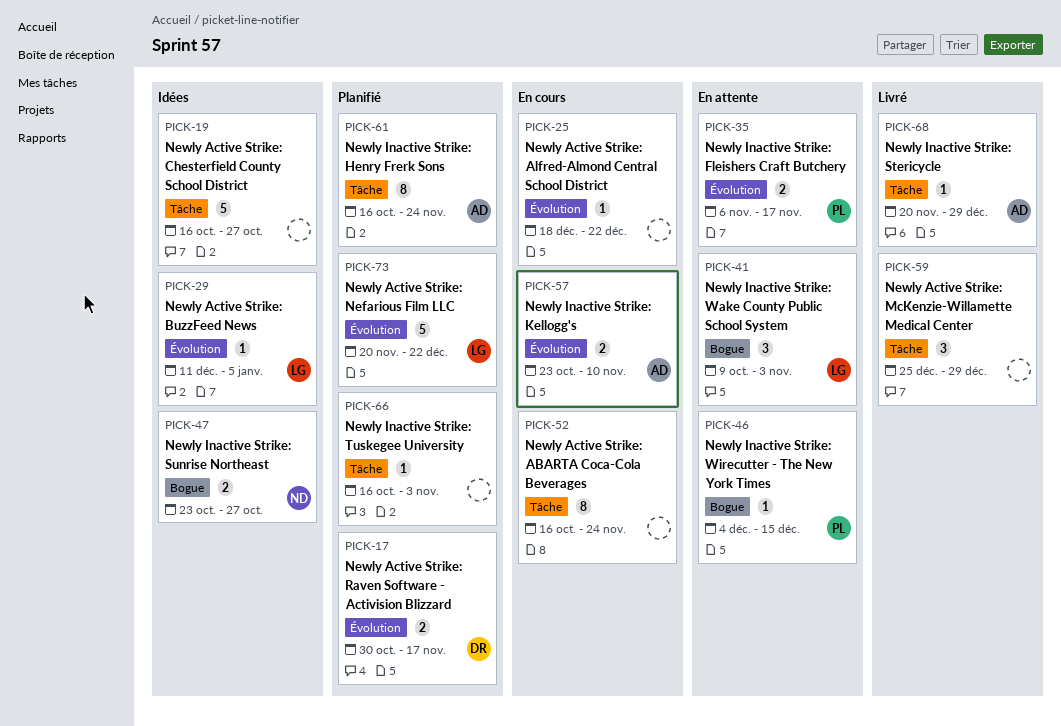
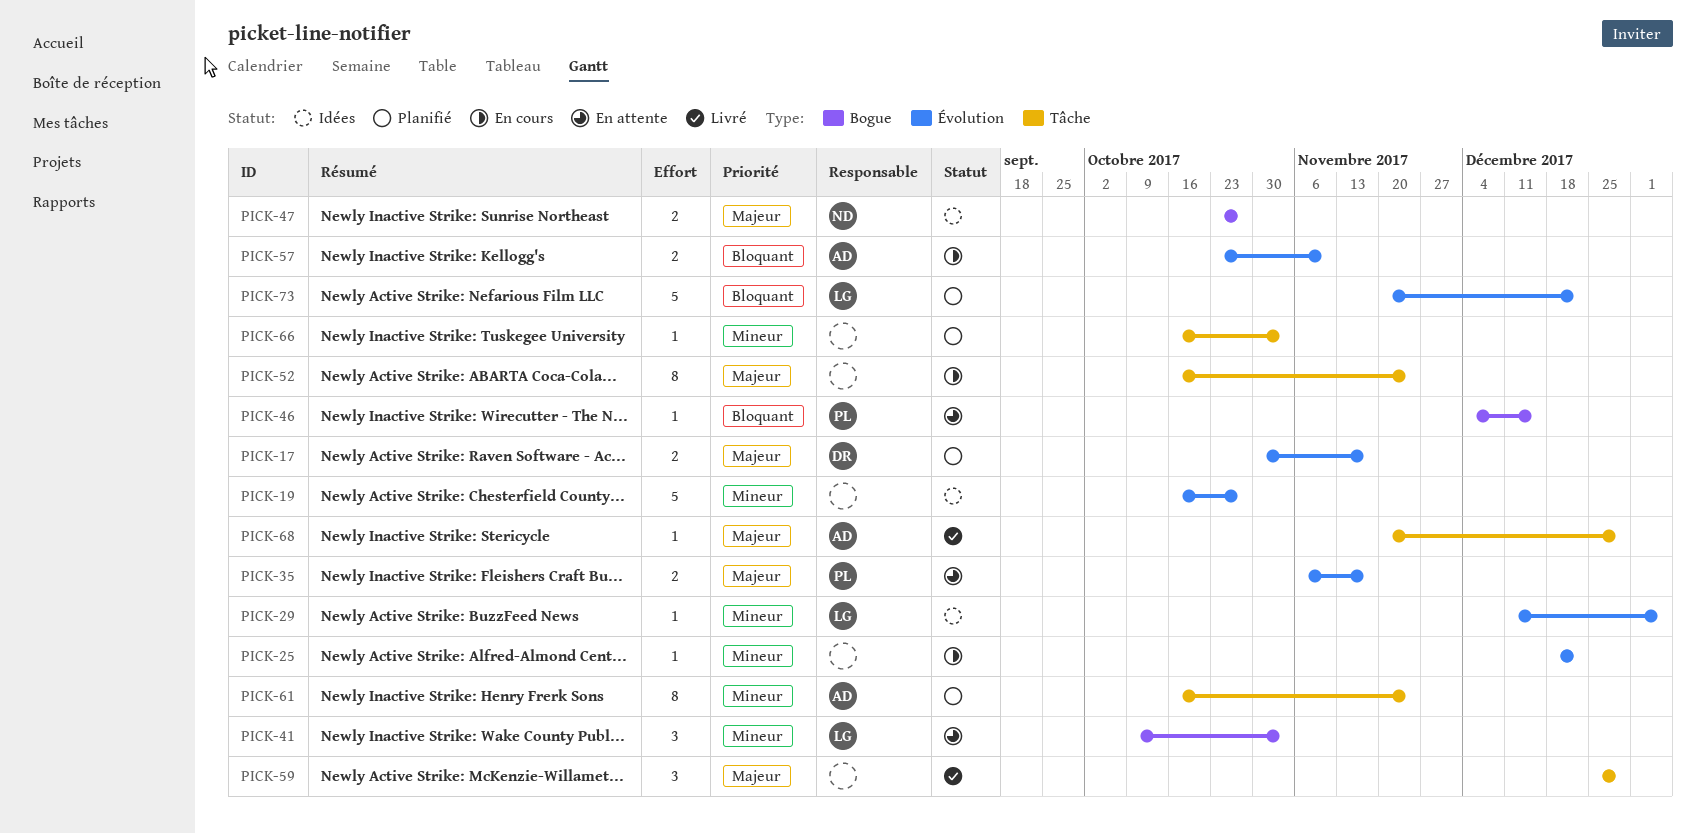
PICK-19, label: Tâche -> Évolution

